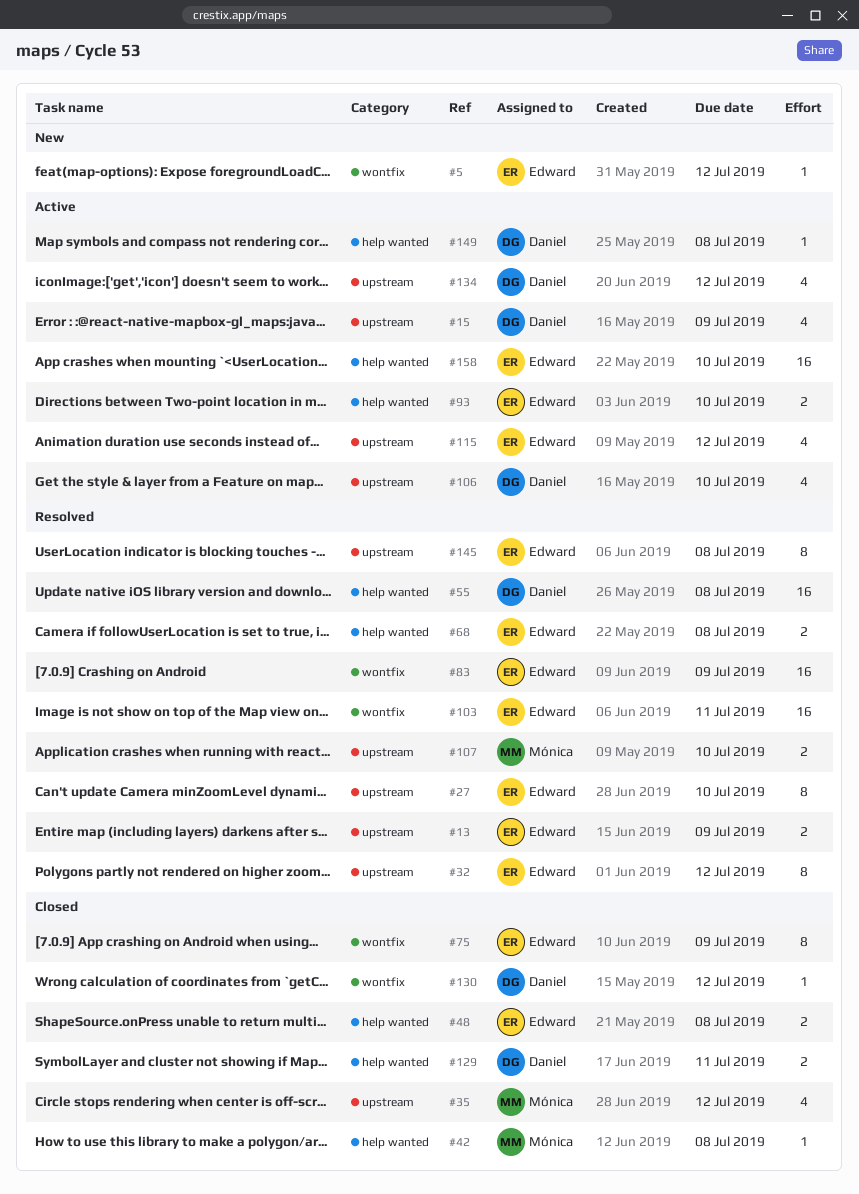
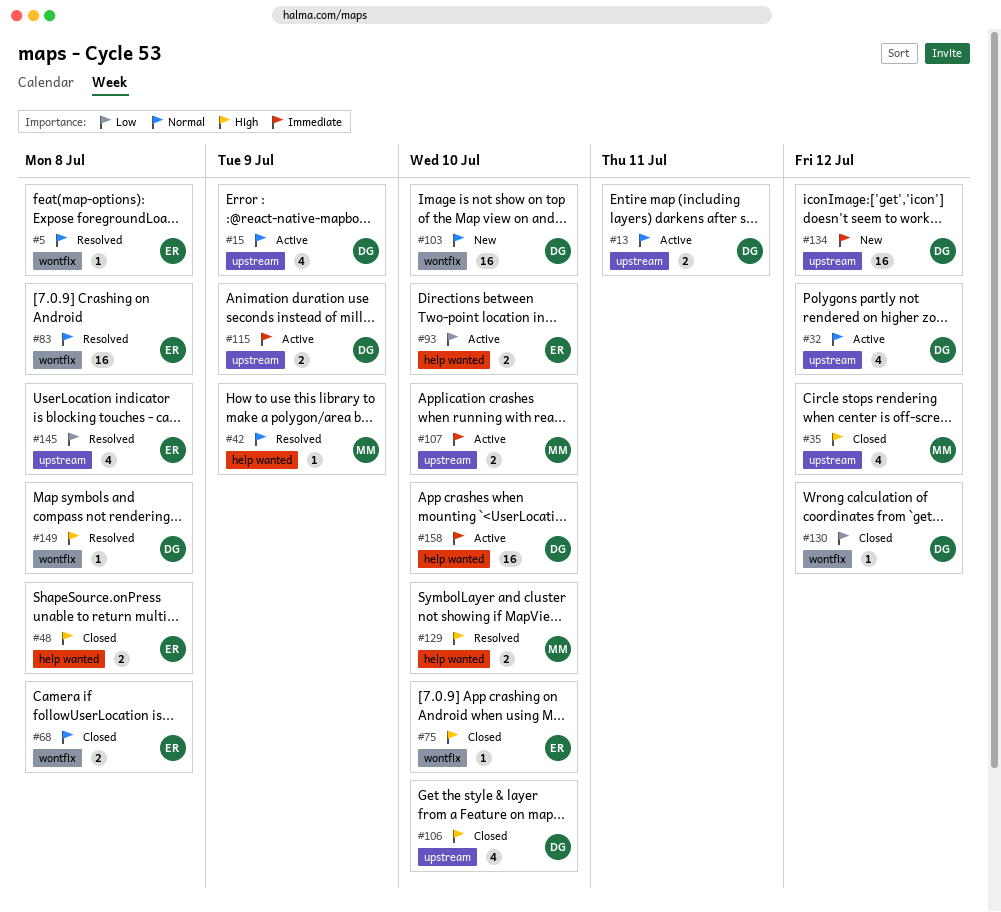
#5, status: New -> Resolved
#5, due: Jul 12 -> Jul 8
#13, status: Resolved -> Active
#13, owner: Edward -> Daniel
#13, due: Jul 9 -> Jul 11
#27: present -> none
#32, status: Resolved -> Active
#32, owner: Edward -> Daniel
#32, estimate: 8 -> 4
#42, status: Closed -> Resolved
#42, due: Jul 8 -> Jul 9
#55: present -> none
#68, status: Resolved -> Closed
#68, label: help wanted -> wontfix
#75, estimate: 8 -> 1
#75, due: Jul 9 -> Jul 10
#83, due: Jul 9 -> Jul 8
#103, status: Resolved -> New
#103, owner: Edward -> Daniel
#103, due: Jul 11 -> Jul 10
#106, status: Active -> Closed
#107, status: Resolved -> Active
#115, owner: Edward -> Daniel
#115, estimate: 4 -> 2
#115, due: Jul 12 -> Jul 9
#129, status: Closed -> Resolved
#129, owner: Daniel -> Mónica
#129, due: Jul 11 -> Jul 10
#134, status: Active -> New
#134, estimate: 4 -> 16
#145, estimate: 8 -> 4
#149, status: Active -> Resolved
#149, label: help wanted -> wontfix
#158, owner: Edward -> Daniel

